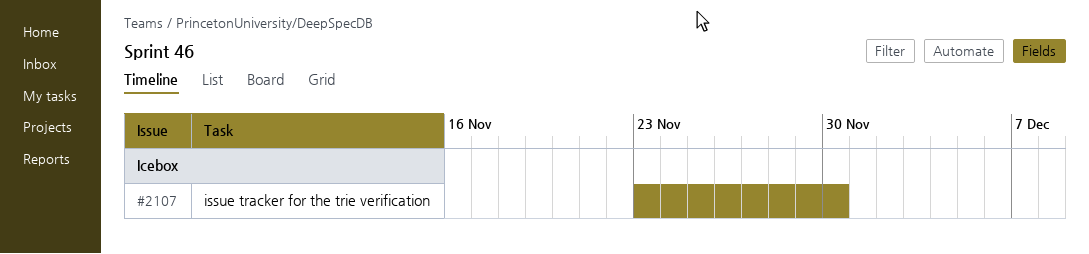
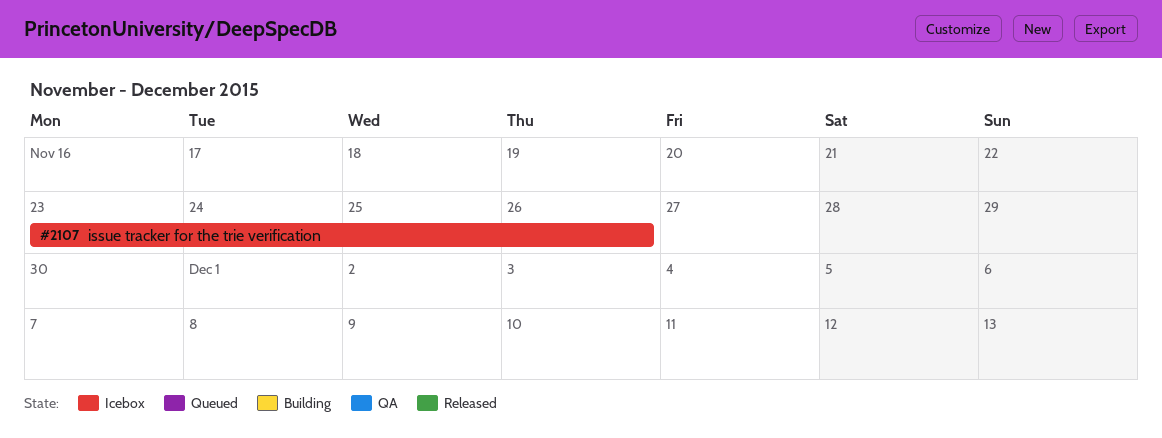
#2107, due: Nov 30 -> Nov 26

